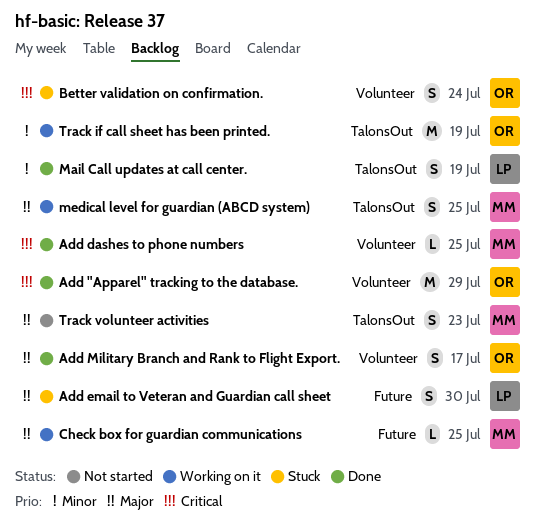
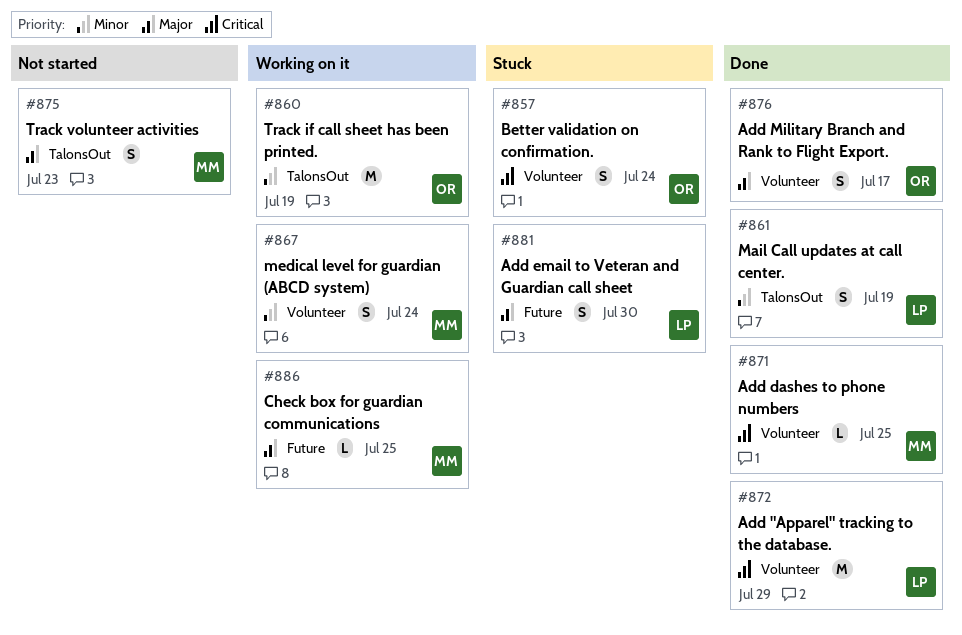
Add "Apparel" tracking to the database., owner: OR -> LP
medical level for guardian (ABCD system), priority: Major -> Minor
medical level for guardian (ABCD system), label: TalonsOut -> Volunteer
medical level for guardian (ABCD system), due: Jul 25 -> Jul 24

